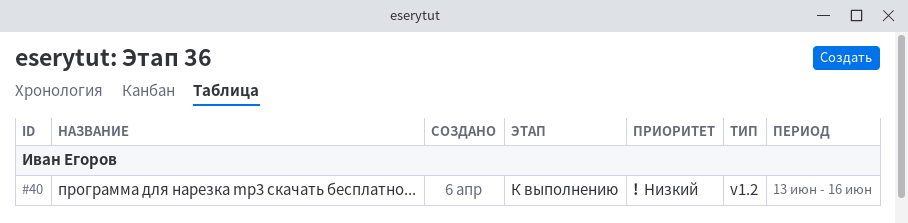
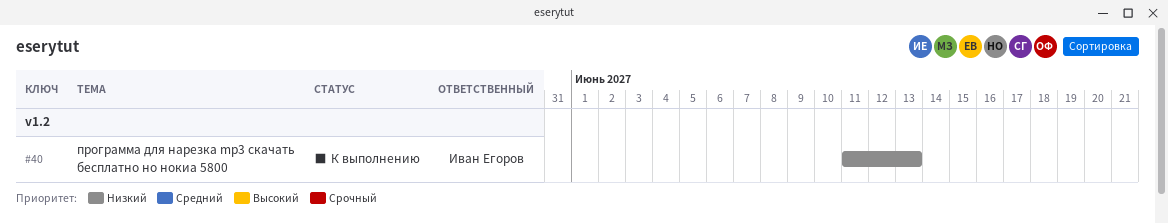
#40, start: Jun 13 -> Jun 11
#40, due: Jun 16 -> Jun 13

